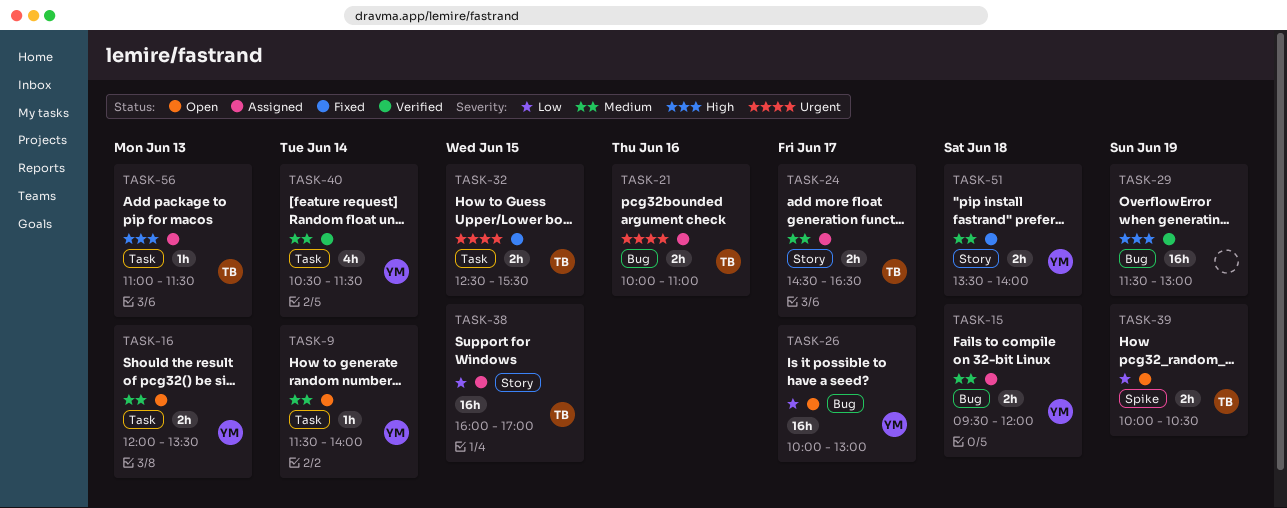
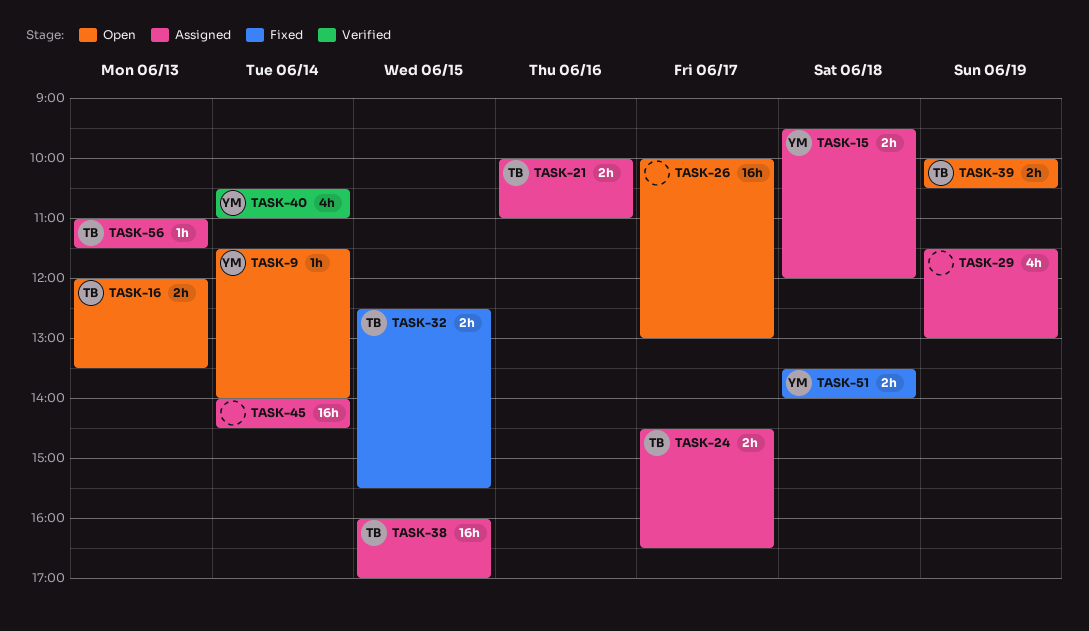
TASK-16, owner: YM -> TB
TASK-26, owner: YM -> none
TASK-29, status: Verified -> Assigned
TASK-29, estimate: 16h -> 4h
TASK-40, ends: 11:30 -> 11:00
TASK-45: none -> present

